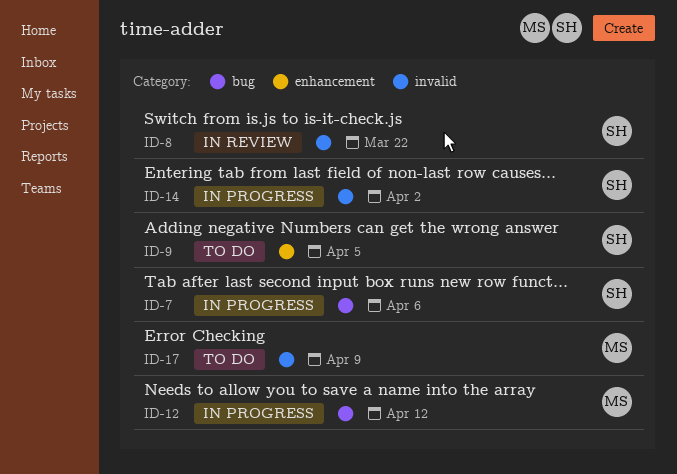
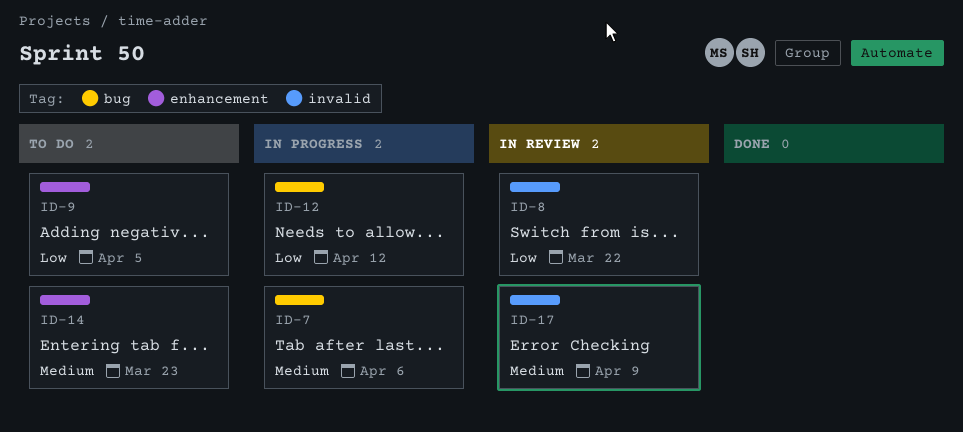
ID-14, status: In progress -> To do
ID-14, label: invalid -> enhancement
ID-14, due: Apr 2 -> Mar 23
ID-17, status: To do -> In review

